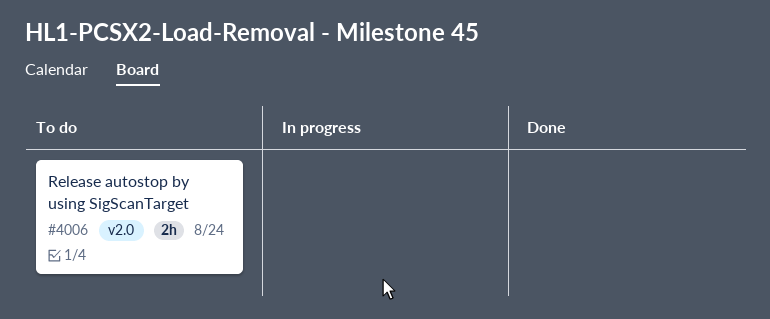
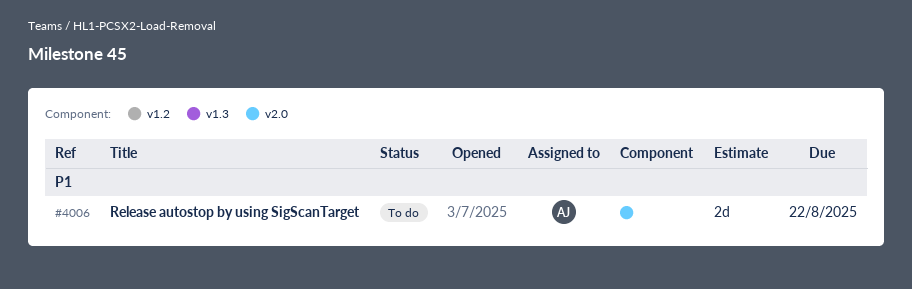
#4006, estimate: 2h -> 2d
#4006, due: Aug 24 -> Aug 22

